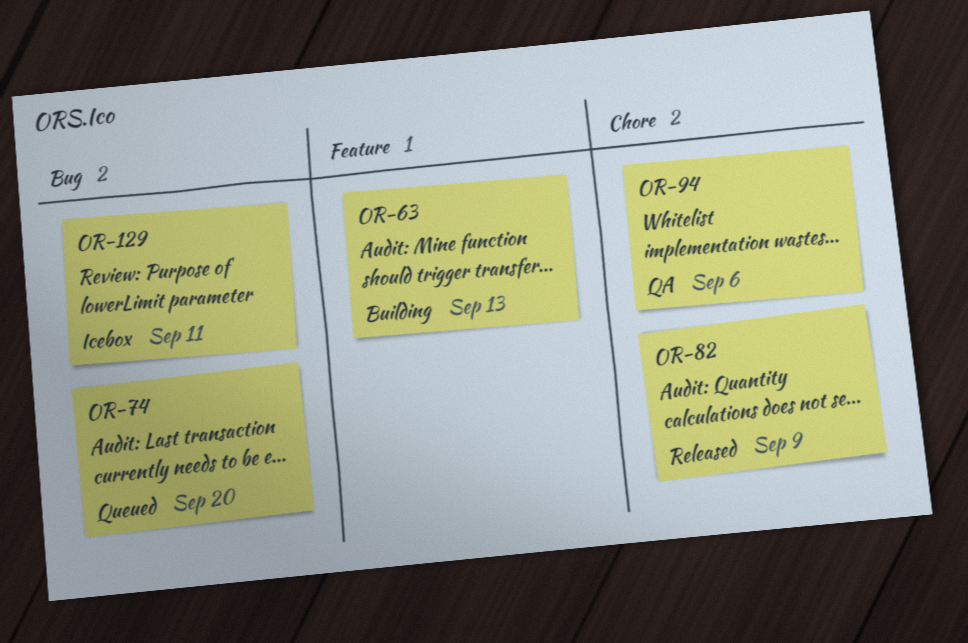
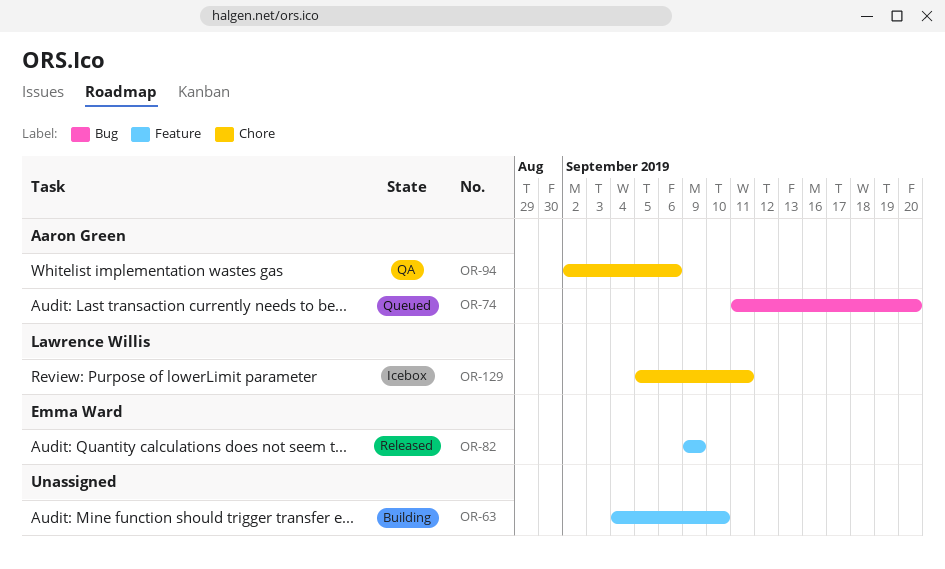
OR-63, due: Sep 13 -> Sep 10
OR-82, label: Chore -> Feature
OR-129, label: Bug -> Chore

